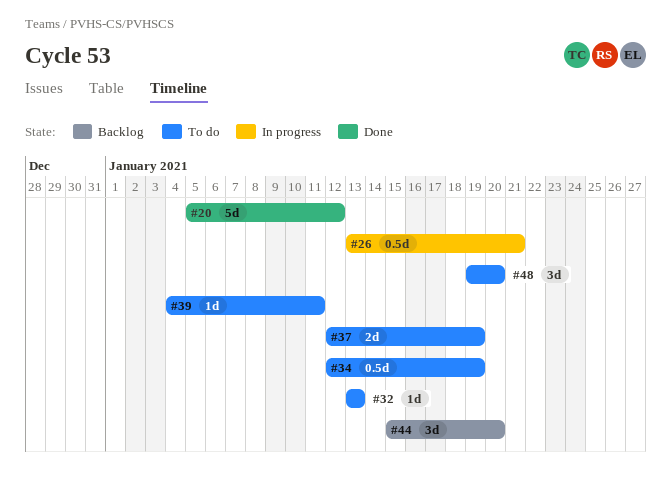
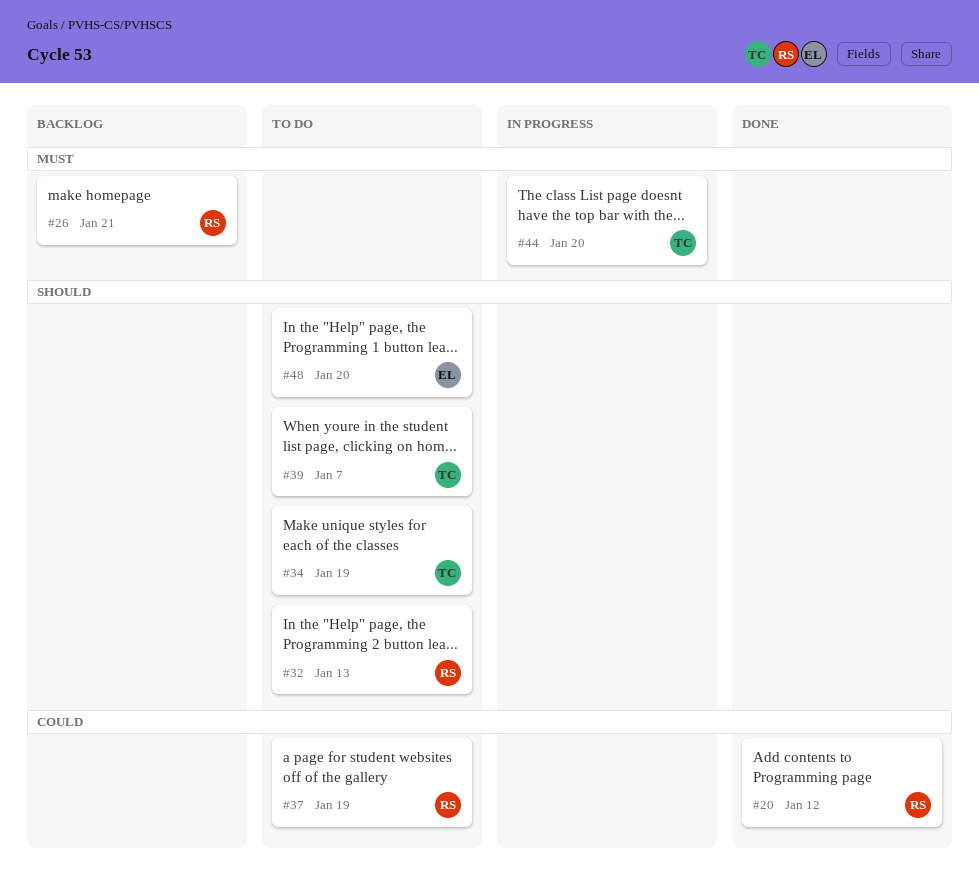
#26, status: In progress -> Backlog
#39, due: Jan 11 -> Jan 7
#44, status: Backlog -> In progress

